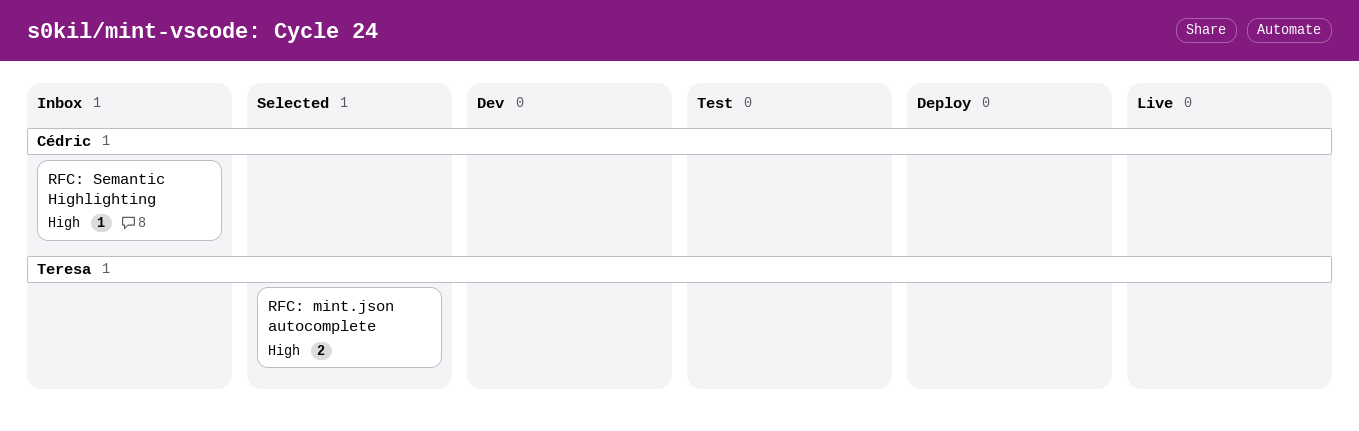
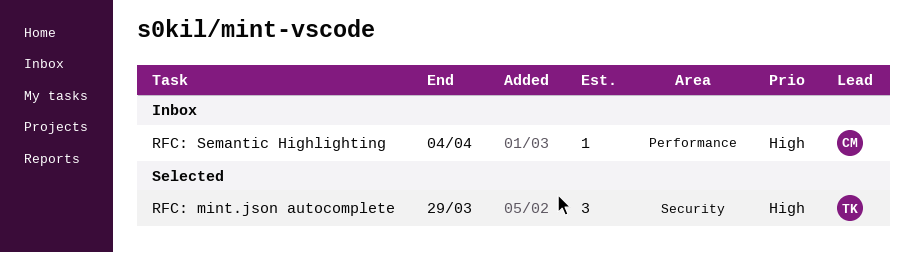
RFC: mint.json autocomplete, estimate: 2 -> 3

